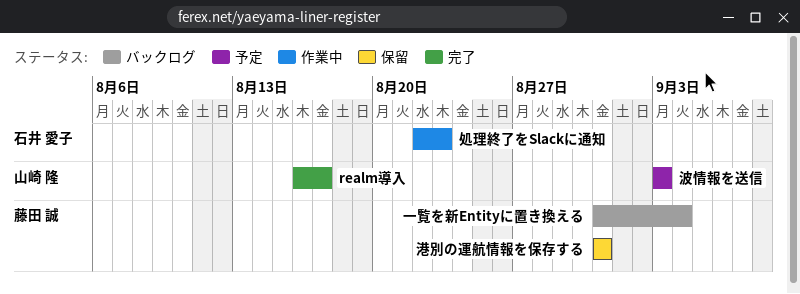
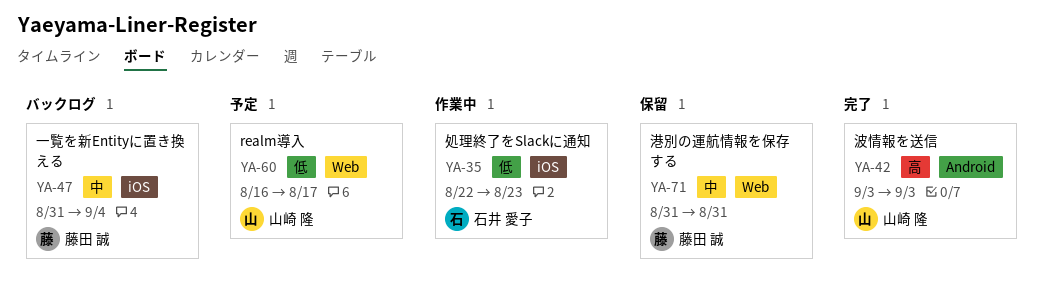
realm導入, status: 完了 -> 予定
波情報を送信, status: 予定 -> 完了

